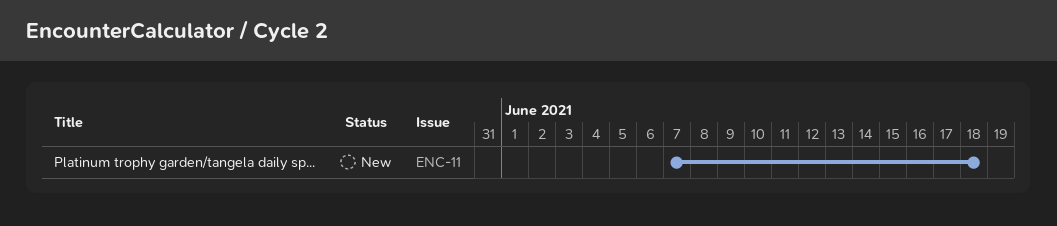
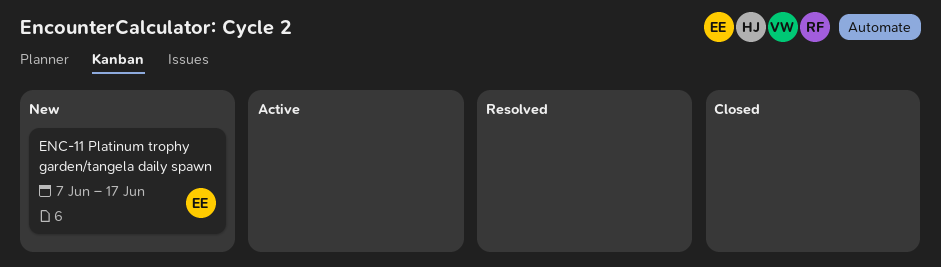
ENC-11, due: Jun 18 -> Jun 17

